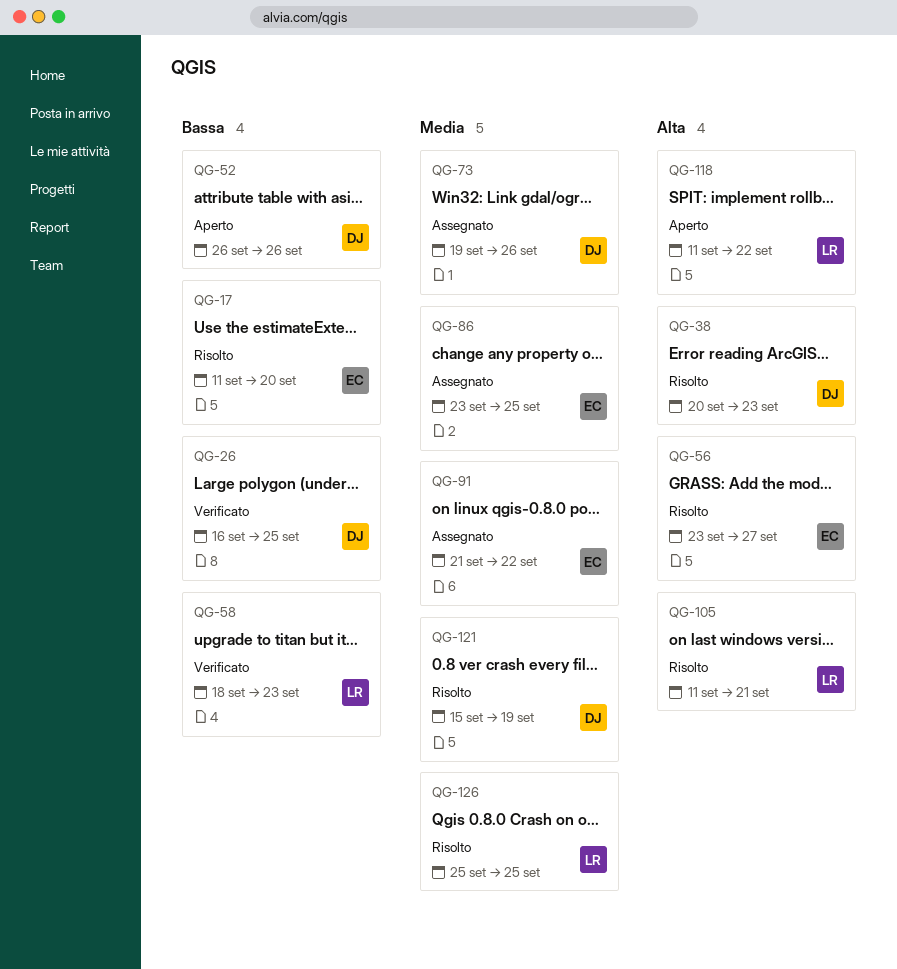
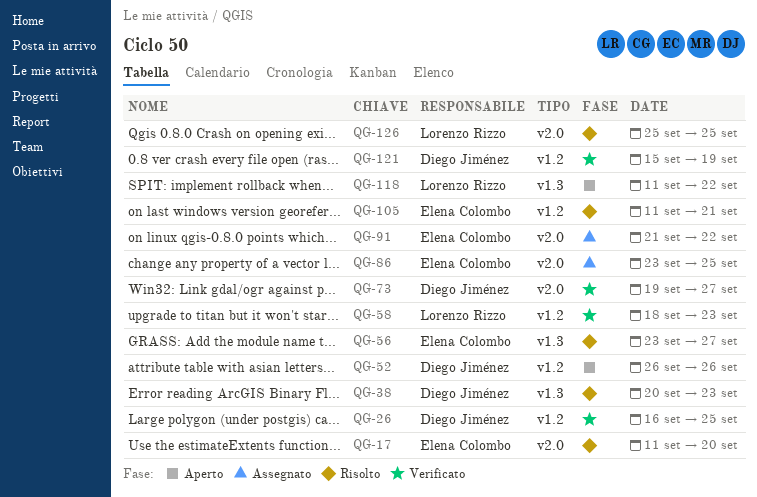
QG-73, status: Assegnato -> Verificato
QG-73, due: Sep 26 -> Sep 27
QG-105, owner: Lorenzo Rizzo -> Elena Colombo
QG-121, status: Risolto -> Verificato

